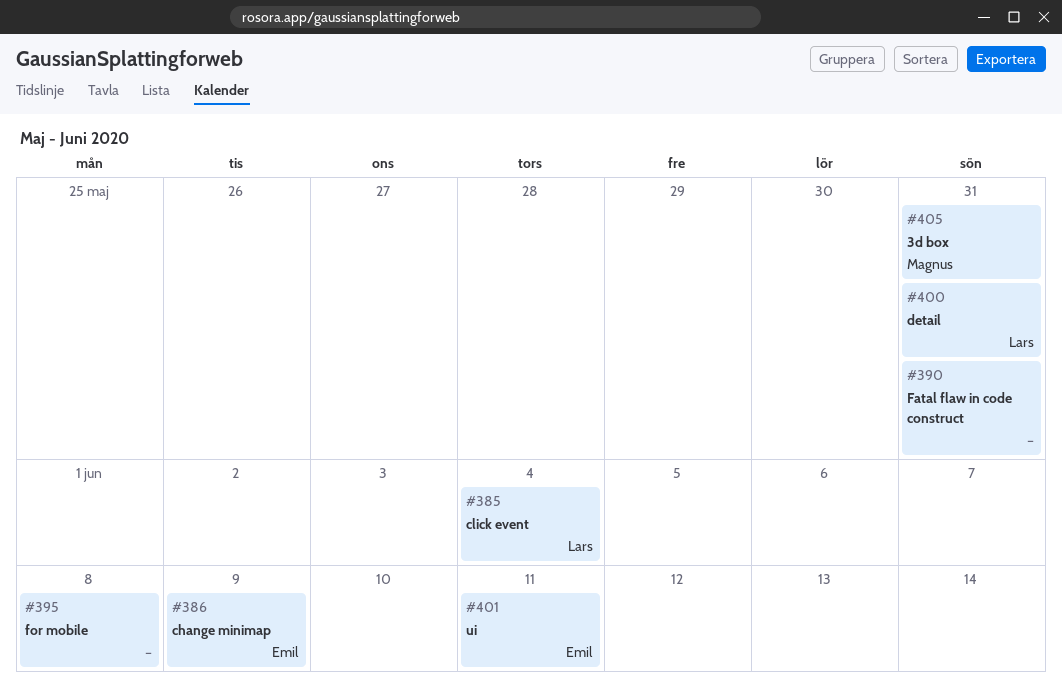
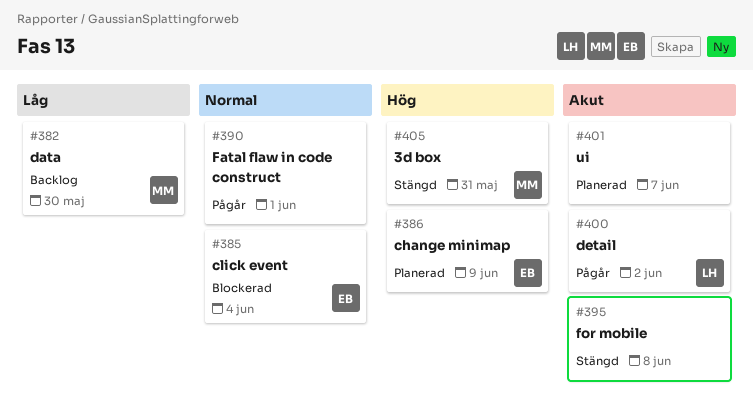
#382: none -> present
#385, owner: Lars -> Emil
#390, due: May 31 -> Jun 1
#400, due: May 31 -> Jun 2
#401, owner: Emil -> none
#401, due: Jun 11 -> Jun 7

